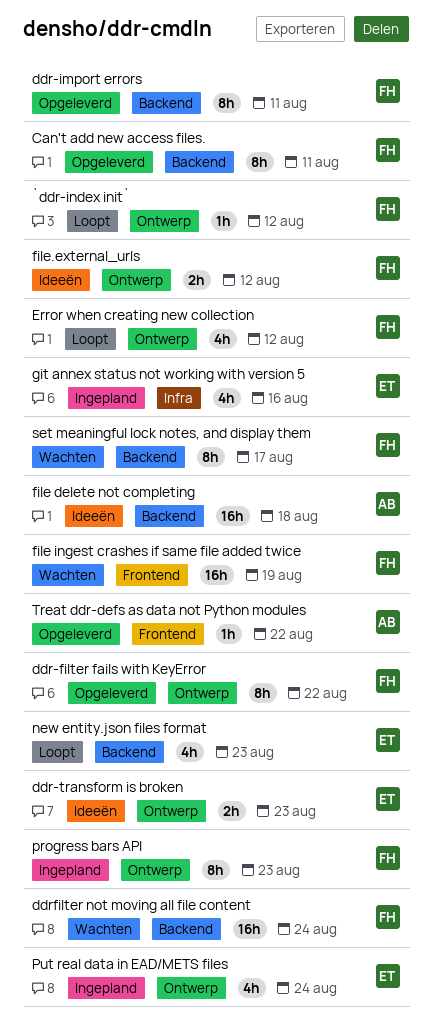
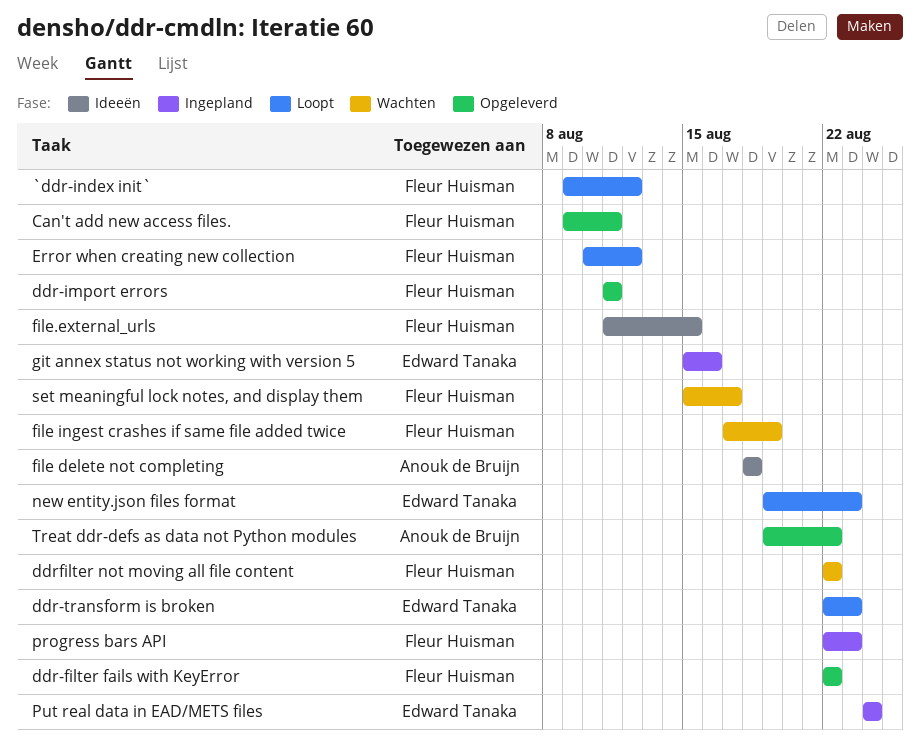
ddr-transform is broken, status: Ideeën -> Loopt
ddrfilter not moving all file content, due: Aug 24 -> Aug 22
file.external_urls, due: Aug 12 -> Aug 15

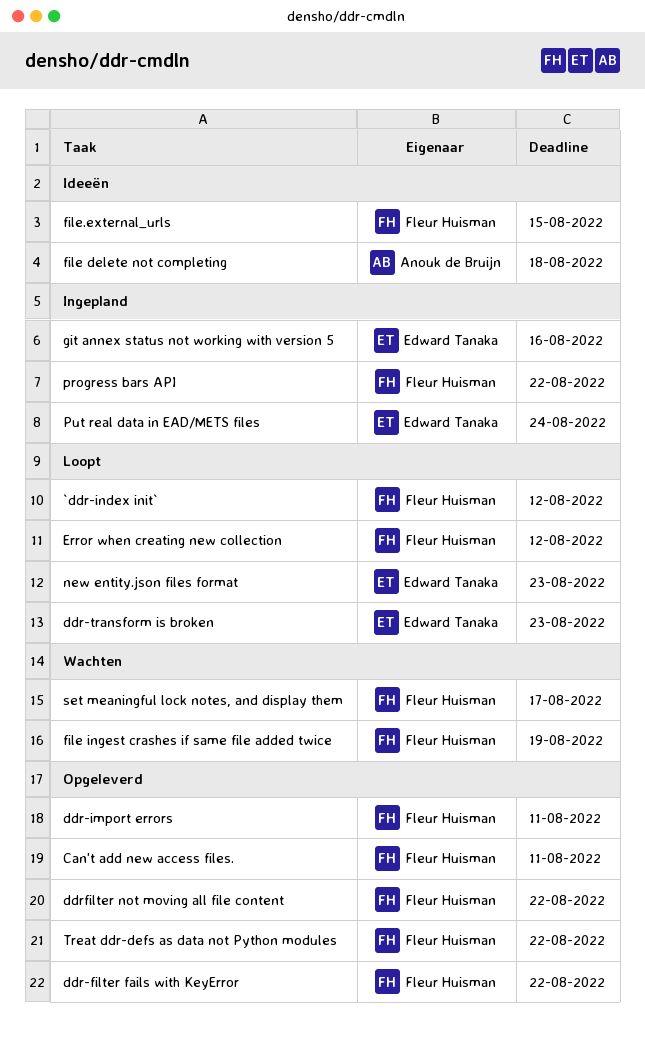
ddrfilter not moving all file content, status: Wachten -> Opgeleverd
progress bars API, due: Aug 23 -> Aug 22
Treat ddr-defs as data not Python modules, owner: Anouk de Bruijn -> Fleur Huisman

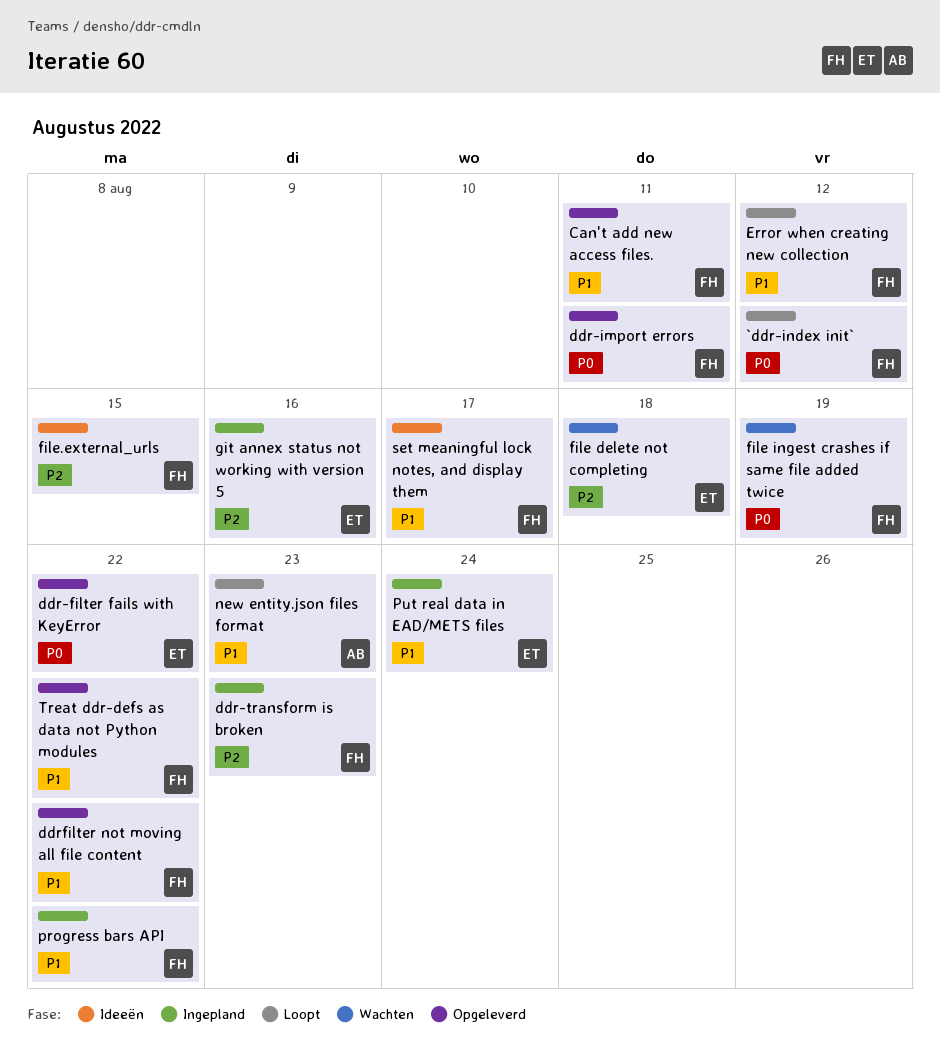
ddr-filter fails with KeyError, owner: Fleur Huisman -> Edward Tanaka
ddr-transform is broken, status: Loopt -> Ingepland
ddr-transform is broken, owner: Edward Tanaka -> Fleur Huisman
file delete not completing, status: Ideeën -> Wachten
file delete not completing, owner: Anouk de Bruijn -> Edward Tanaka
new entity.json files format, owner: Edward Tanaka -> Anouk de Bruijn
set meaningful lock notes, and display them, status: Wachten -> Ideeën

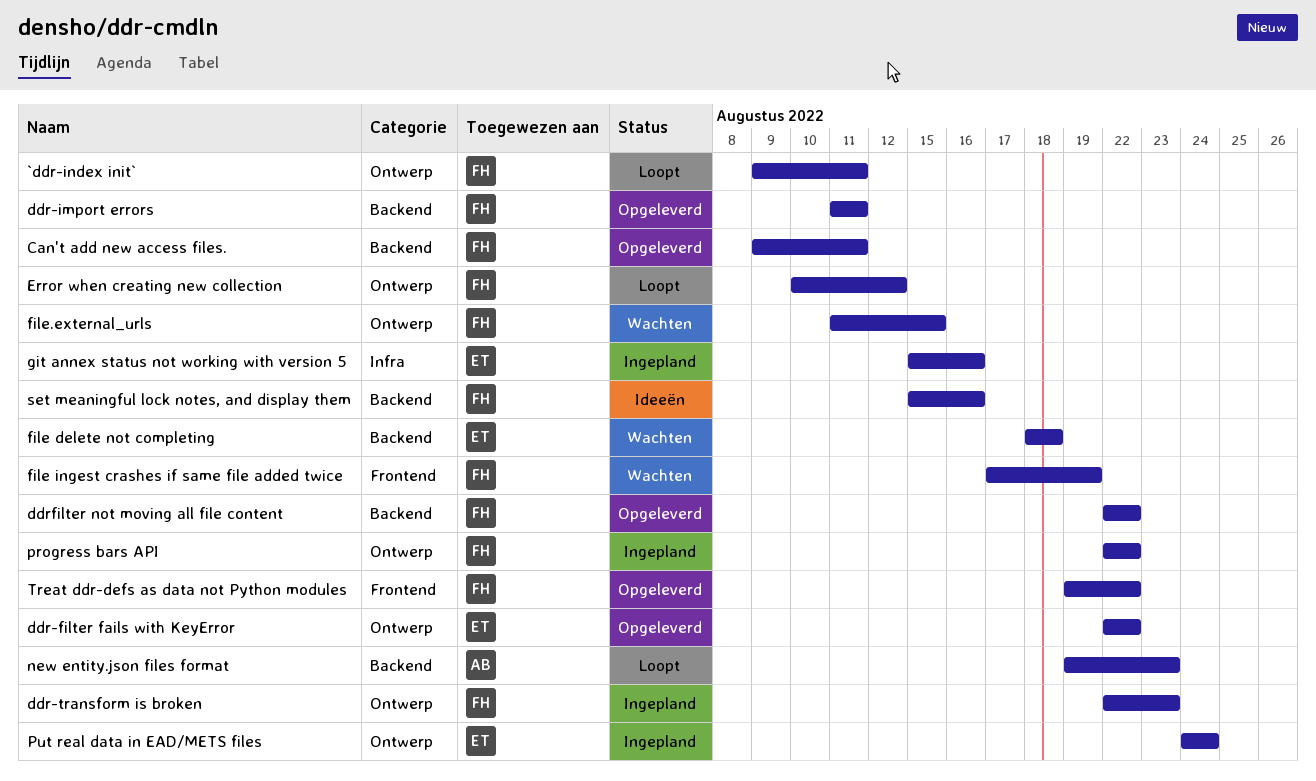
`ddr-index init`, due: Aug 12 -> Aug 11
file.external_urls, status: Ideeën -> Wachten
set meaningful lock notes, and display them, due: Aug 17 -> Aug 16

